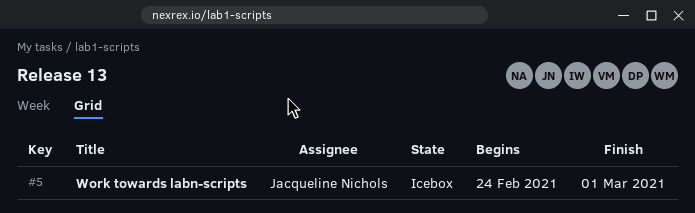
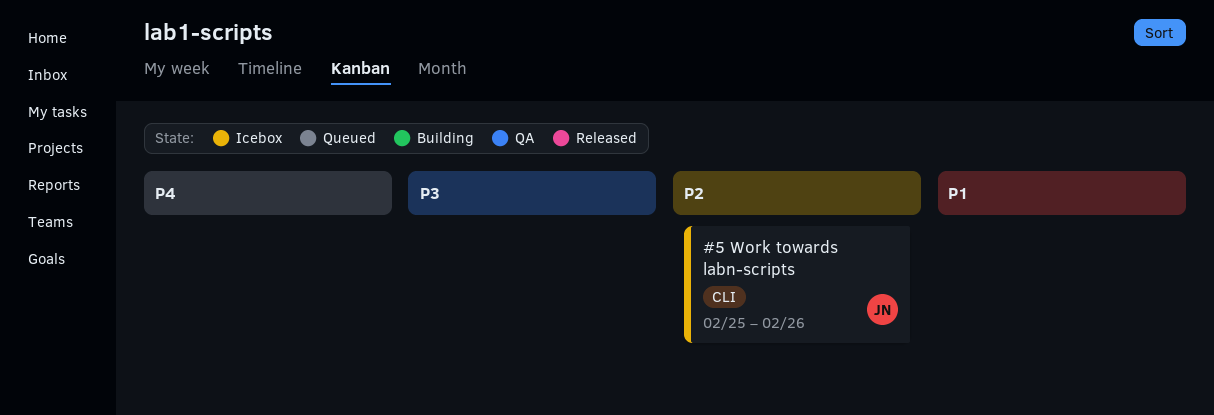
#5, start: Feb 24 -> Feb 25
#5, due: Mar 1 -> Feb 26

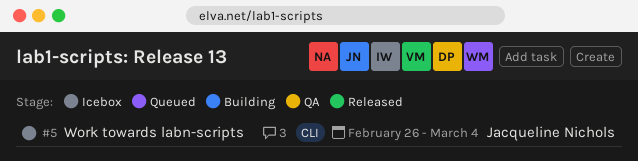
#5, start: Feb 25 -> Feb 26
#5, due: Feb 26 -> Mar 4

